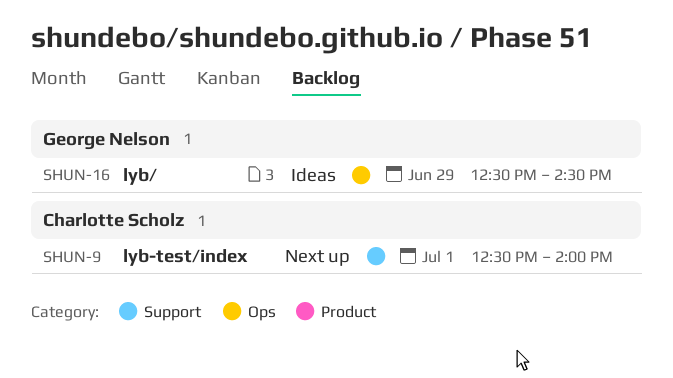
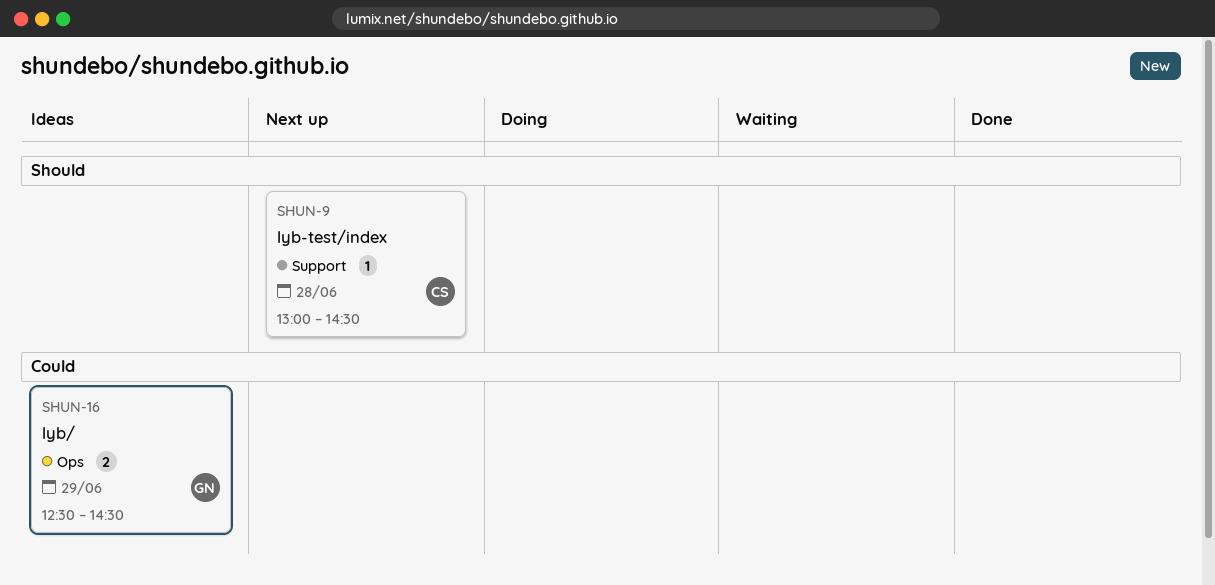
SHUN-9, day: Jul 1 -> Jun 28
SHUN-9, begins: 12:30 -> 13:00
SHUN-9, ends: 14:00 -> 14:30

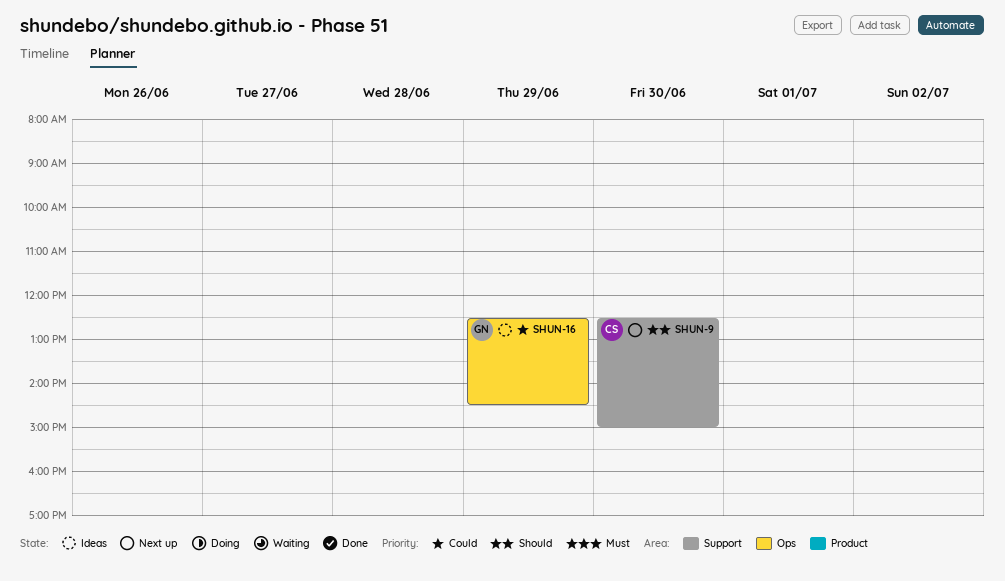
SHUN-9, day: Jun 28 -> Jun 30
SHUN-9, begins: 13:00 -> 12:30
SHUN-9, ends: 14:30 -> 15:00

